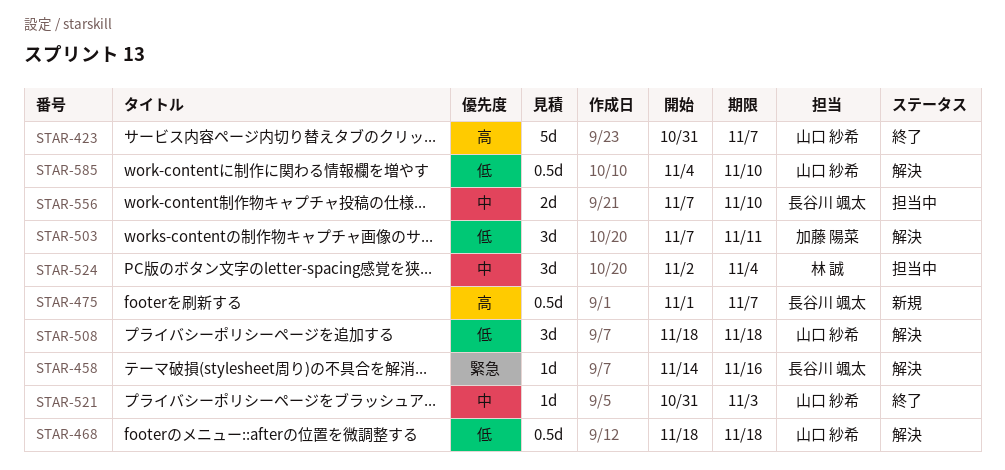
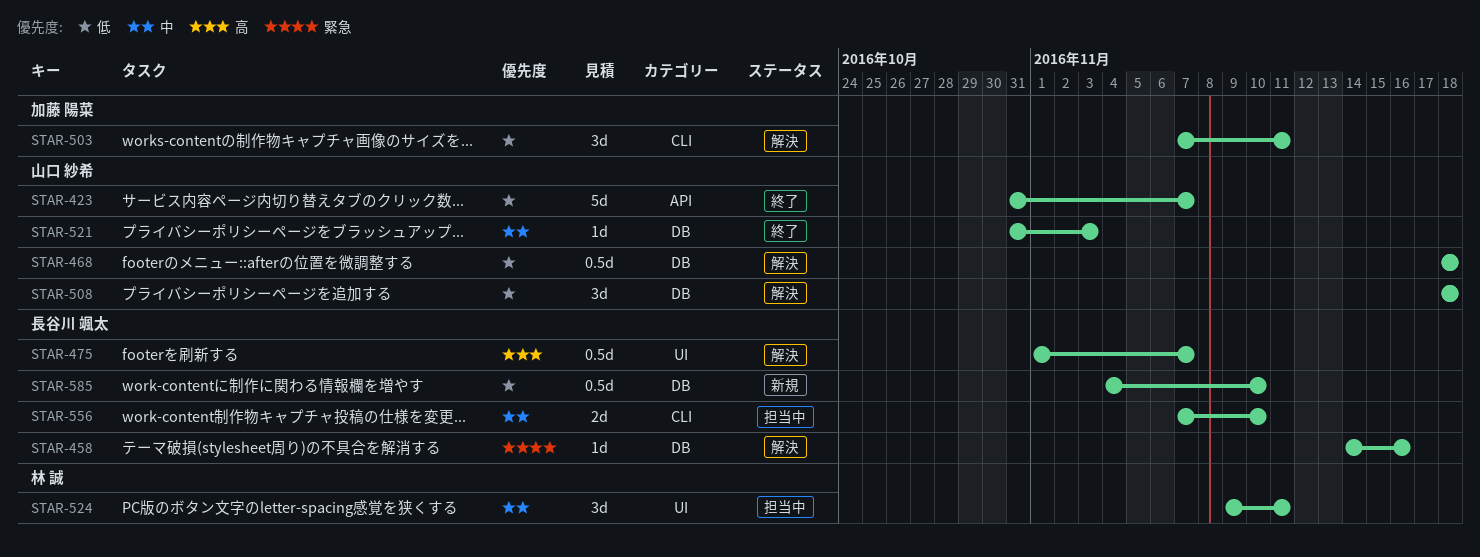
STAR-423, priority: 高 -> 低
STAR-475, status: 新規 -> 解決
STAR-524, start: Nov 2 -> Nov 9
STAR-524, due: Nov 4 -> Nov 11
STAR-585, status: 解決 -> 新規
STAR-585, owner: 山口 紗希 -> 長谷川 颯太

